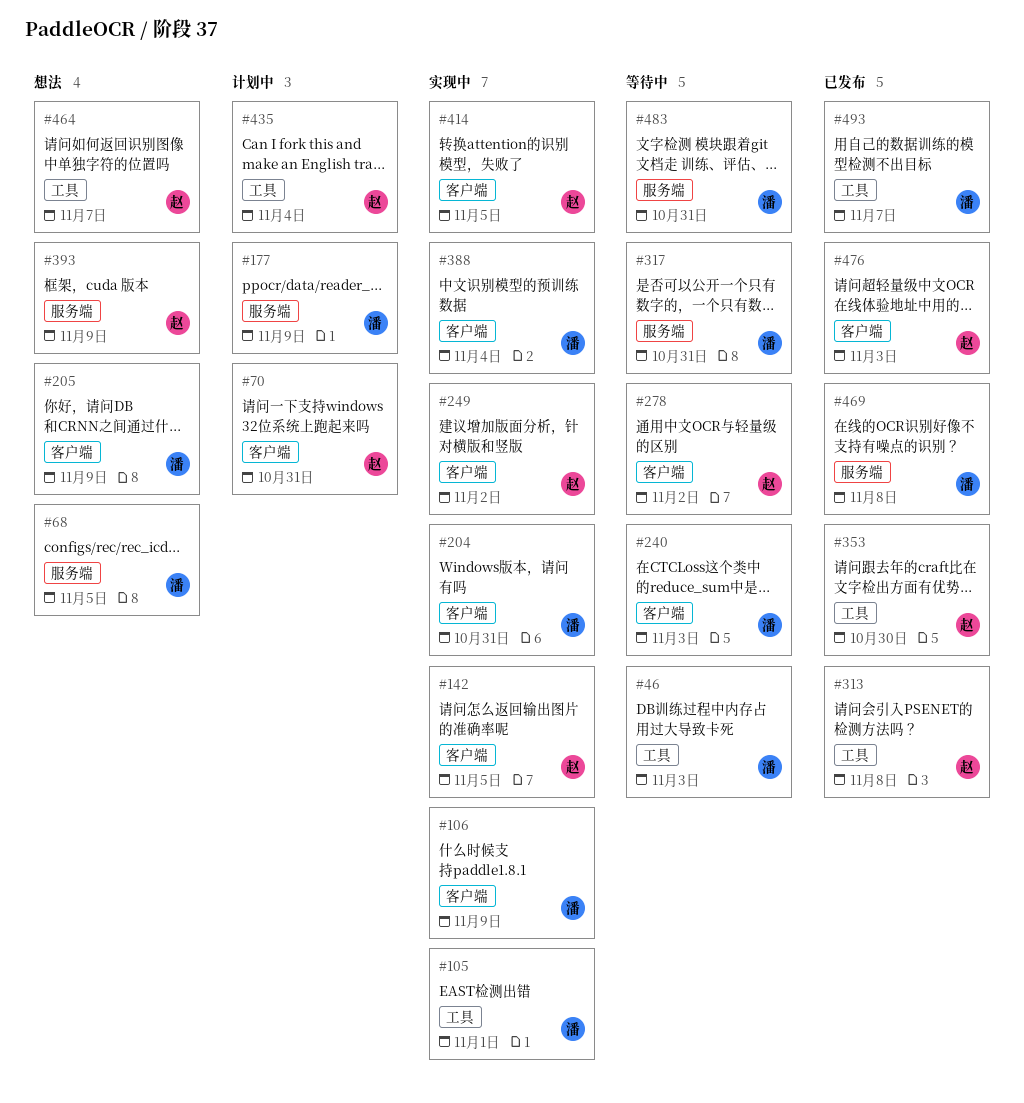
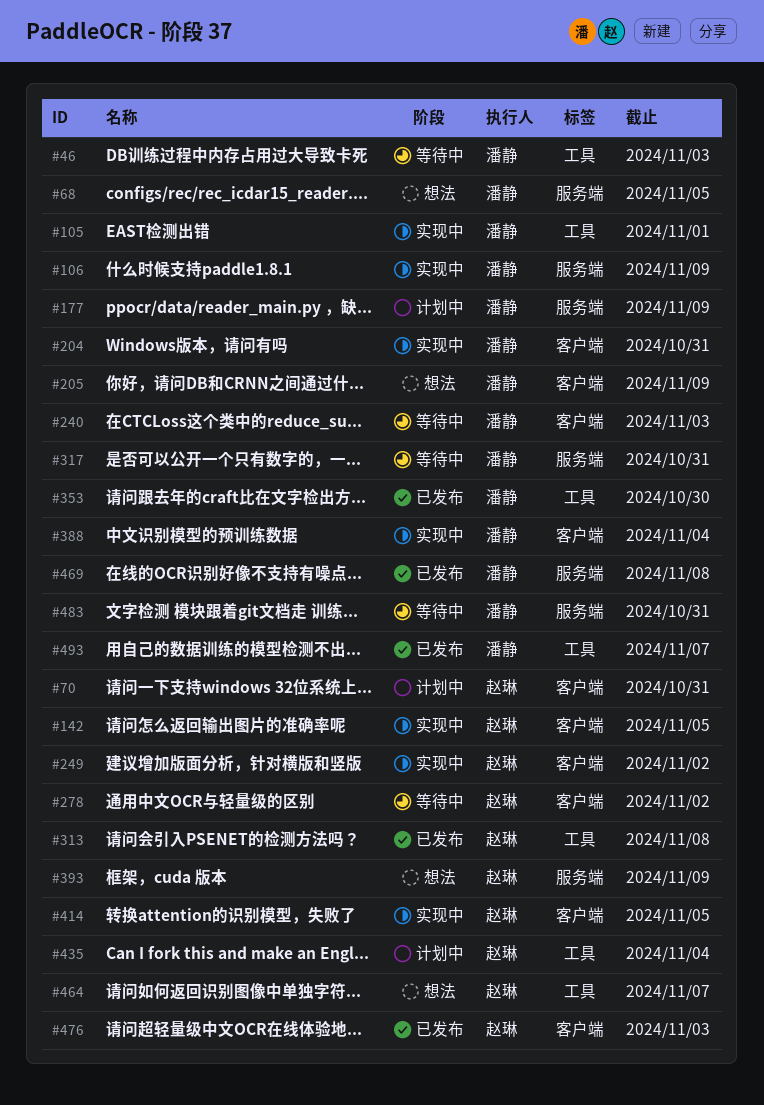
#106, label: 客户端 -> 服务端
#353, owner: 赵琳 -> 潘静

